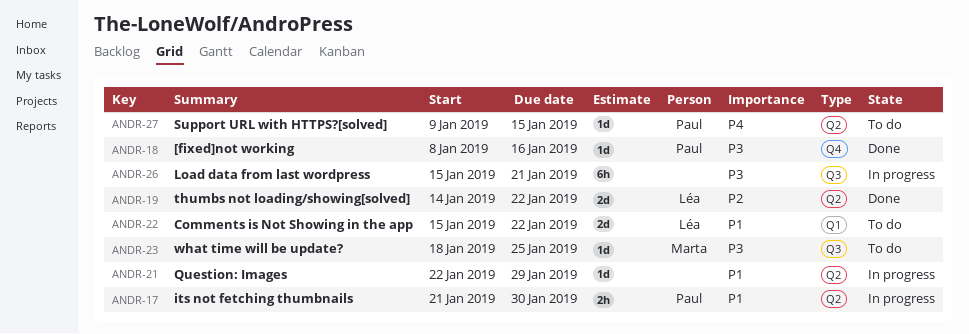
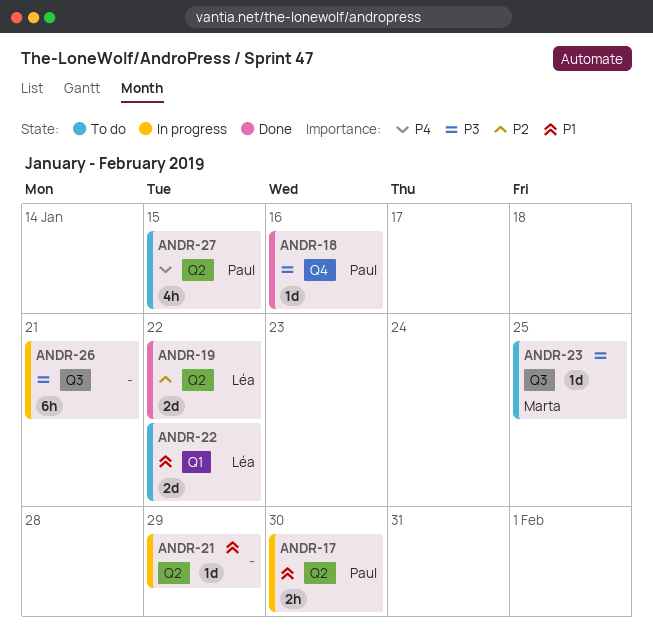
ANDR-27, estimate: 1d -> 4h

